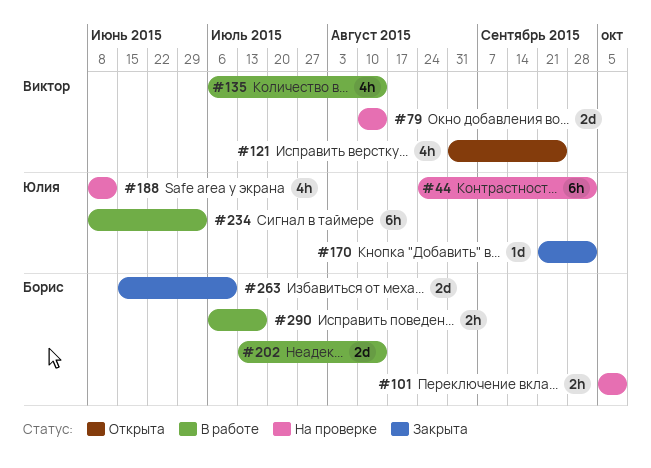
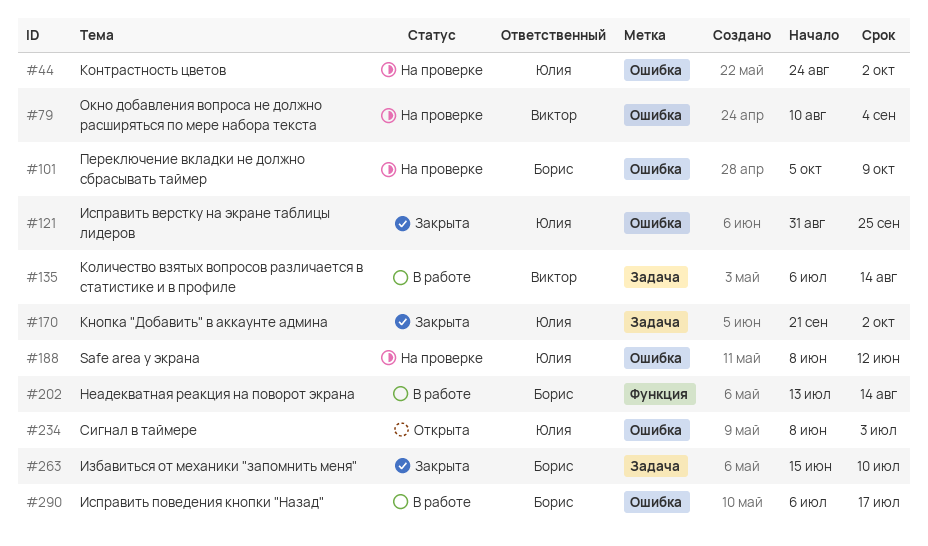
#79, due: Aug 14 -> Sep 4
#121, status: Открыта -> Закрыта
#121, owner: Виктор -> Юлия
#234, status: В работе -> Открыта

